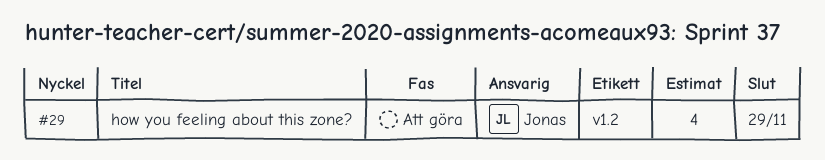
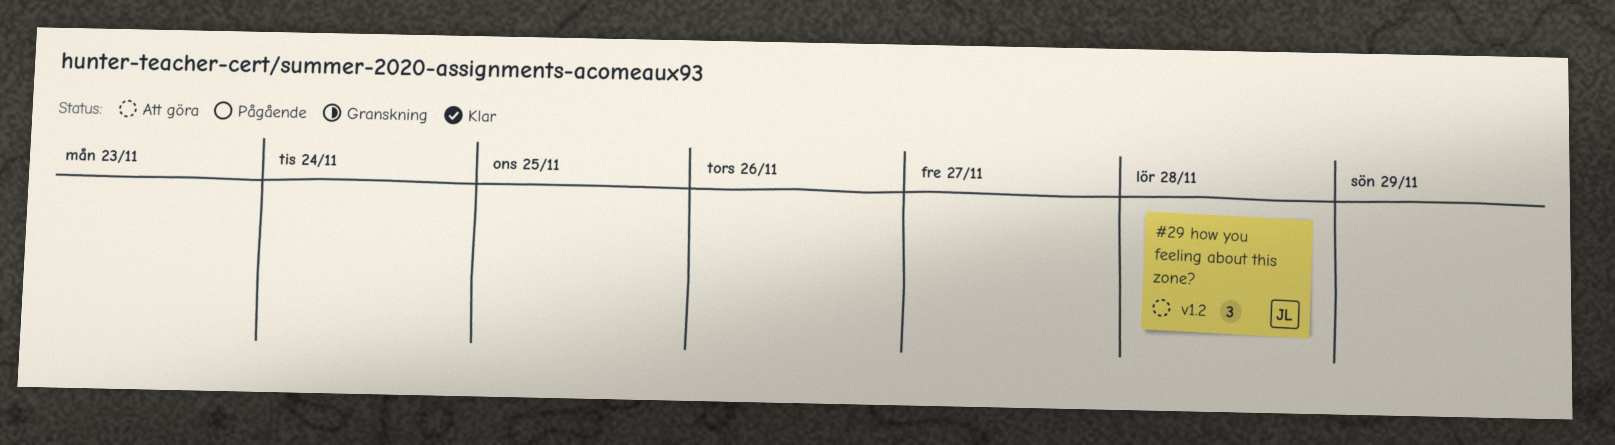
#29, estimate: 4 -> 3
#29, due: Nov 29 -> Nov 28

